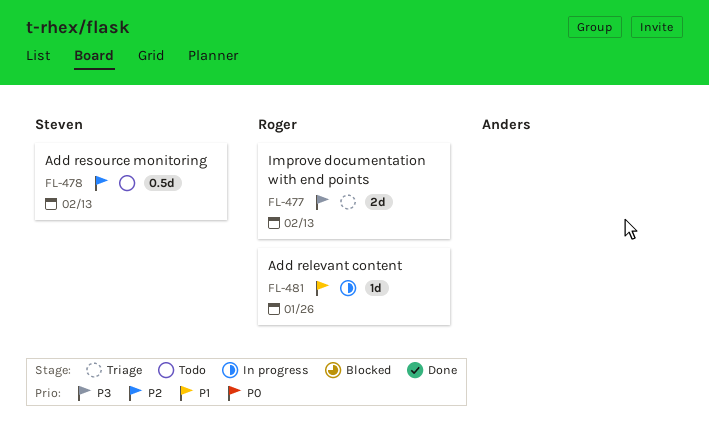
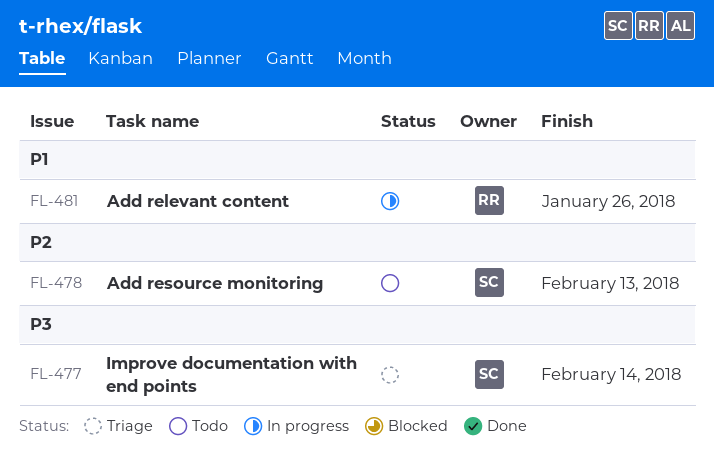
FL-477, owner: Roger -> Steven
FL-477, due: Feb 13 -> Feb 14

